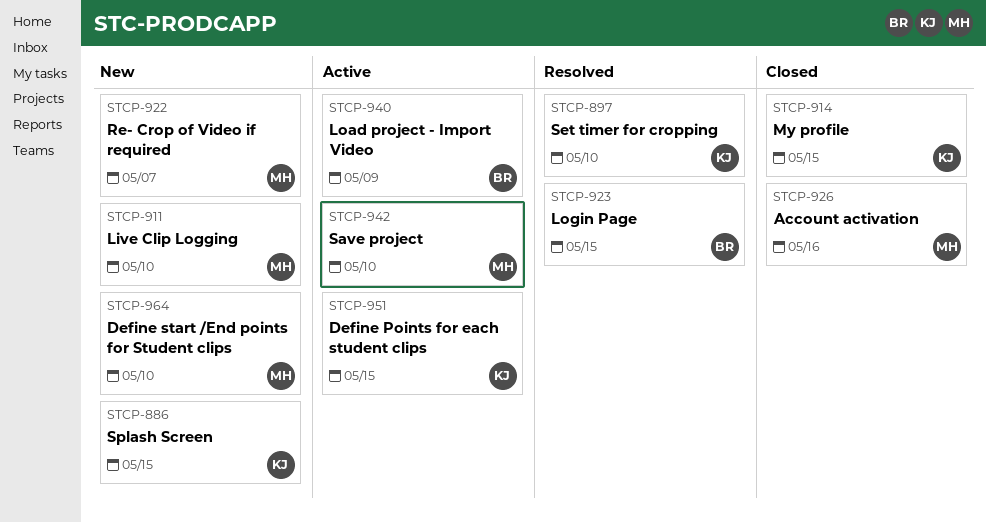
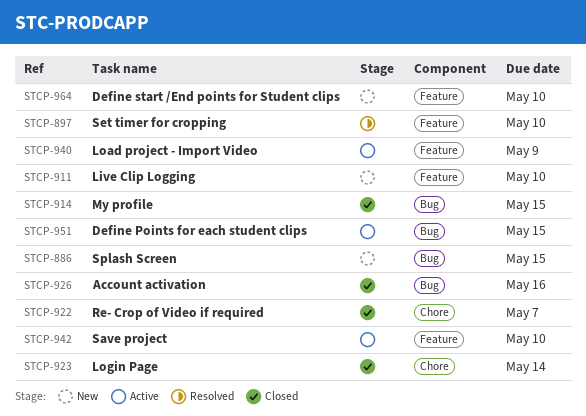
STCP-922, status: New -> Closed
STCP-923, status: Resolved -> Closed
STCP-923, due: May 15 -> May 14

